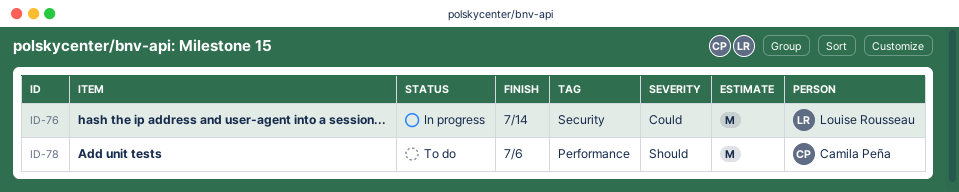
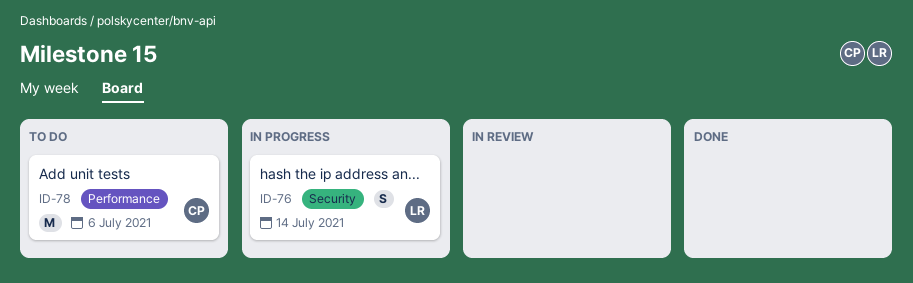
ID-76, estimate: M -> S

